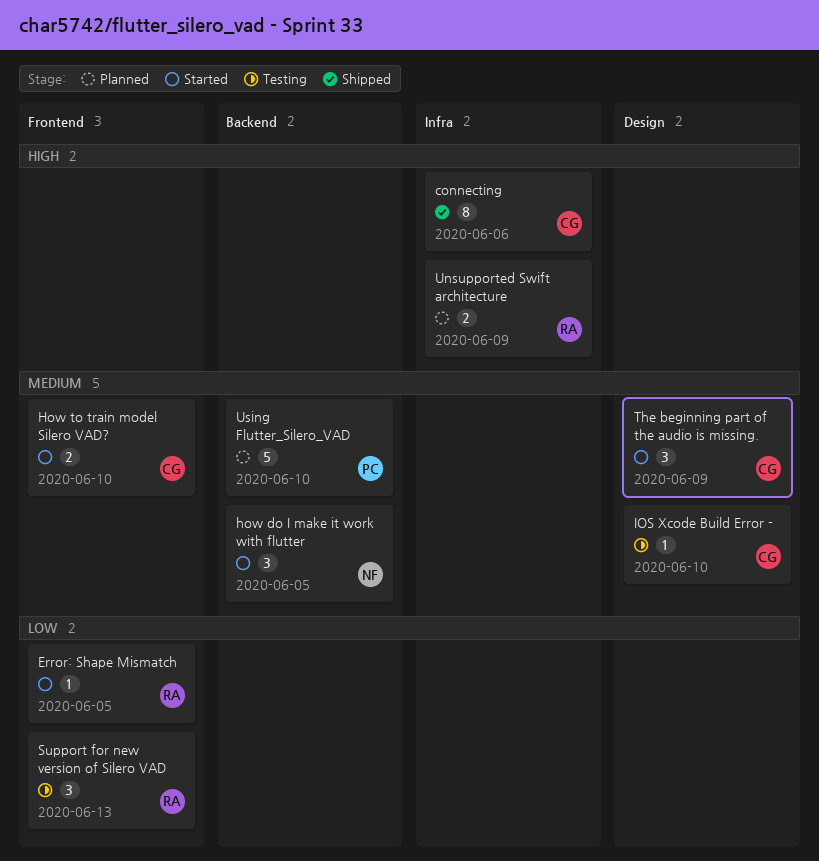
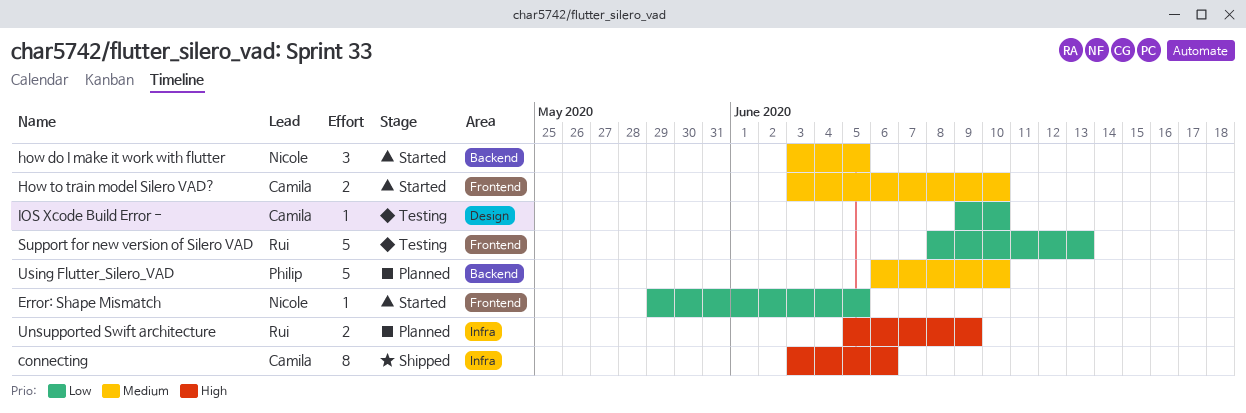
Error: Shape Mismatch, owner: Rui -> Nicole
IOS Xcode Build Error -, priority: Medium -> Low
Support for new version of Silero VAD, estimate: 3 -> 5
The beginning part of the audio is missing.: present -> none

